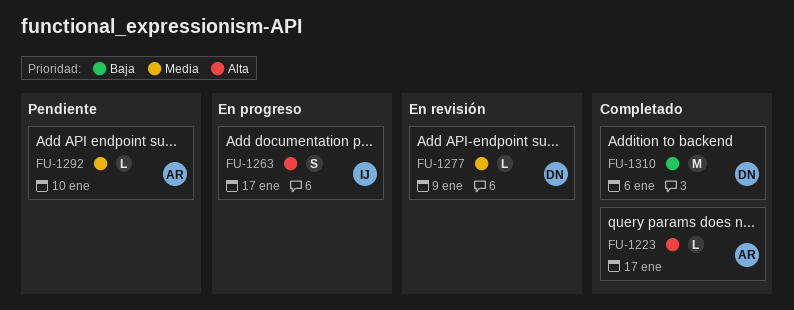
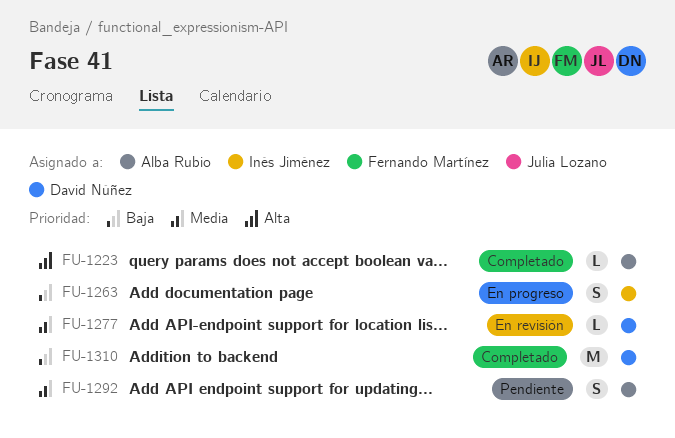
FU-1263, priority: Alta -> Baja
FU-1292, estimate: L -> S

